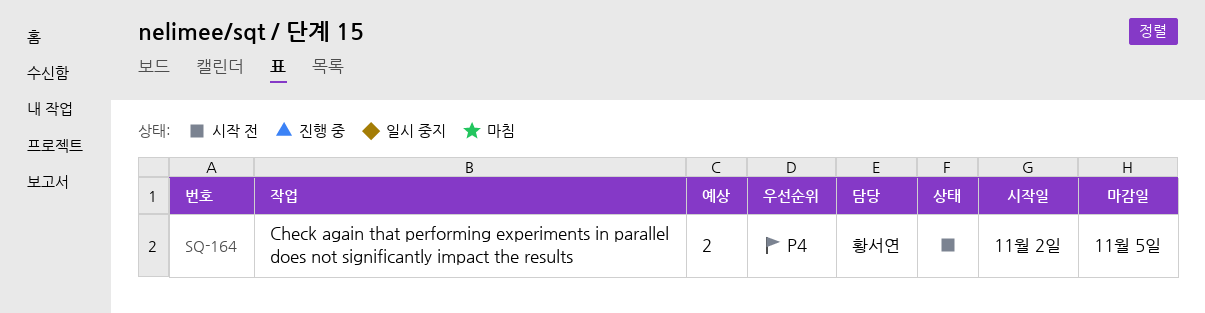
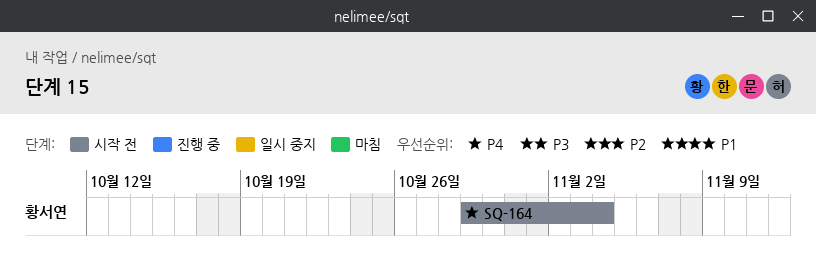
SQ-164, start: Nov 2 -> Oct 29
SQ-164, due: Nov 5 -> Nov 4

